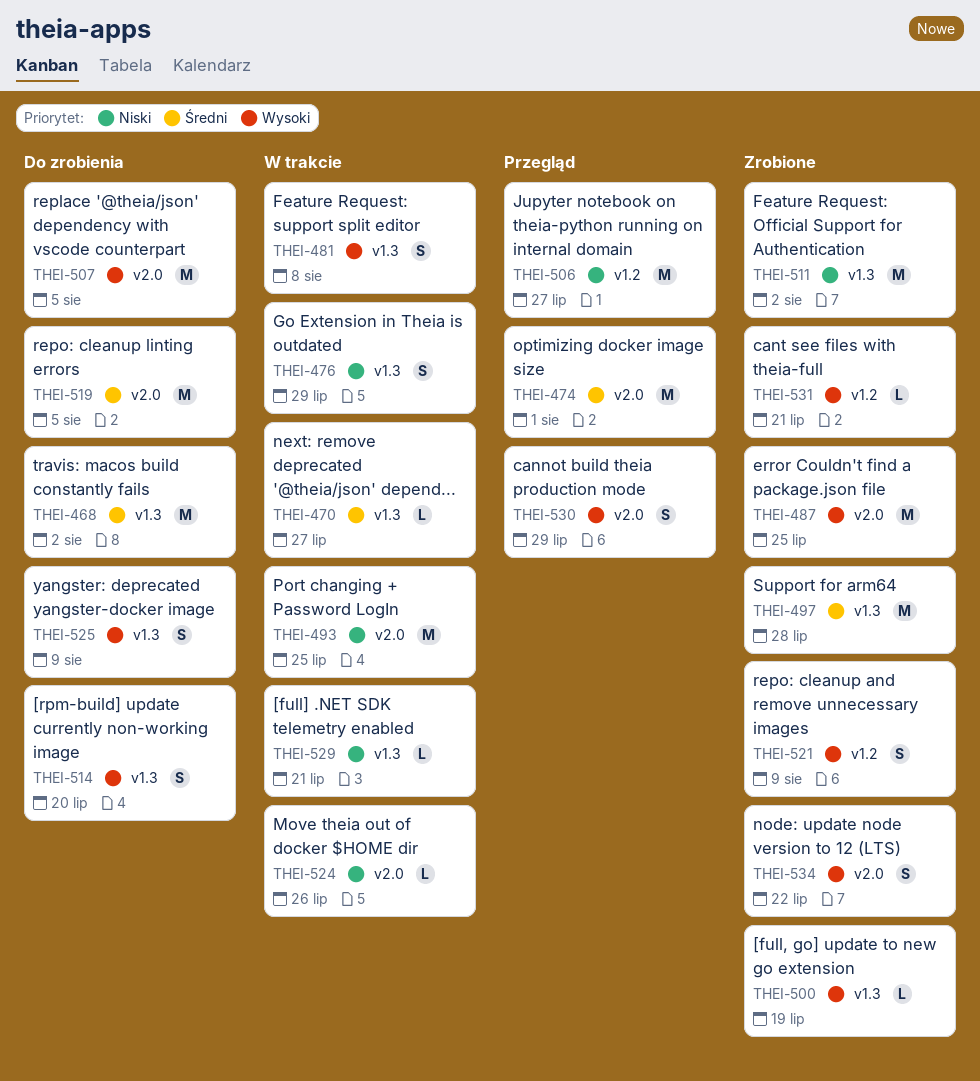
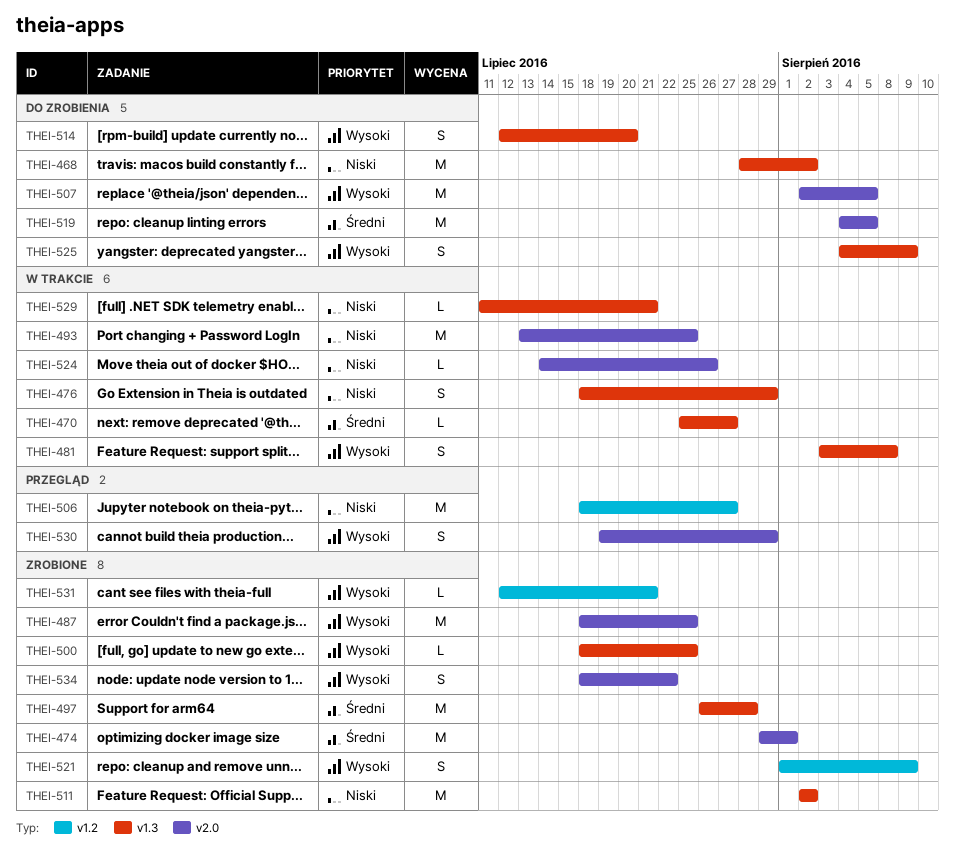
THEI-468, priority: Średni -> Niski
THEI-474, status: Przegląd -> Zrobione
THEI-500, due: Jul 19 -> Jul 25

